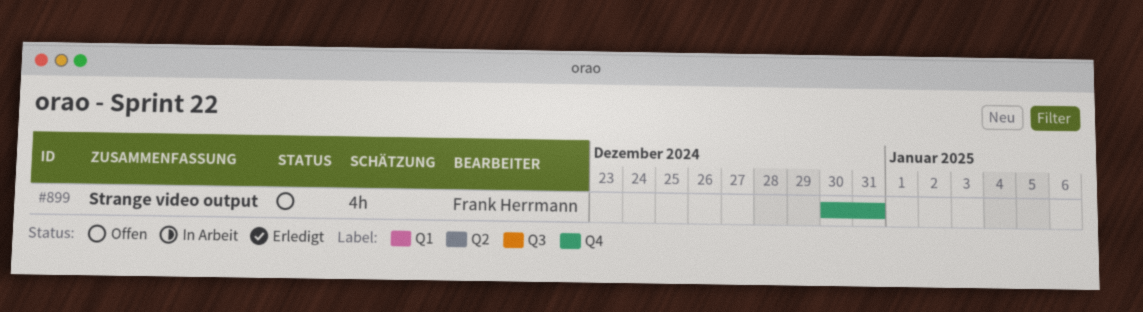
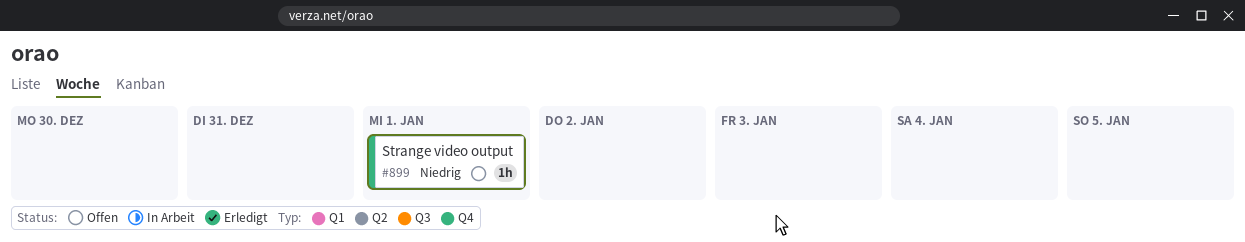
#899, estimate: 4h -> 1h
#899, due: Dec 31 -> Jan 1

